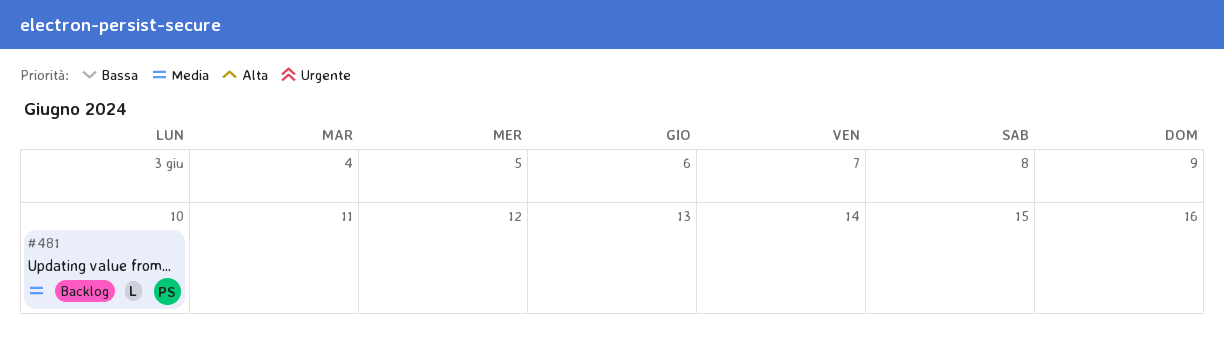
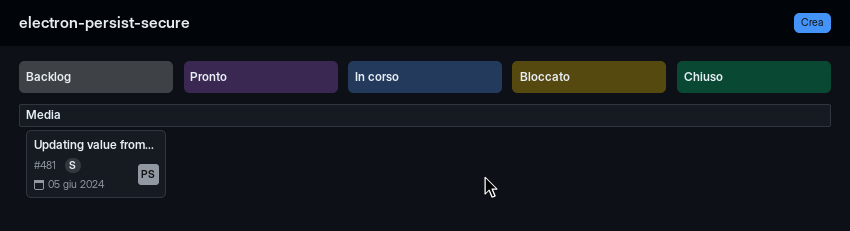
#481, estimate: L -> S
#481, due: Jun 10 -> Jun 5

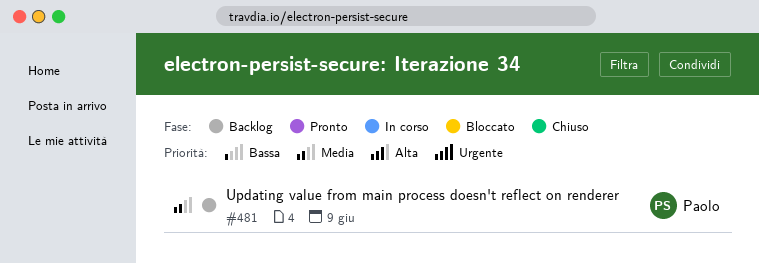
#481, due: Jun 5 -> Jun 9

